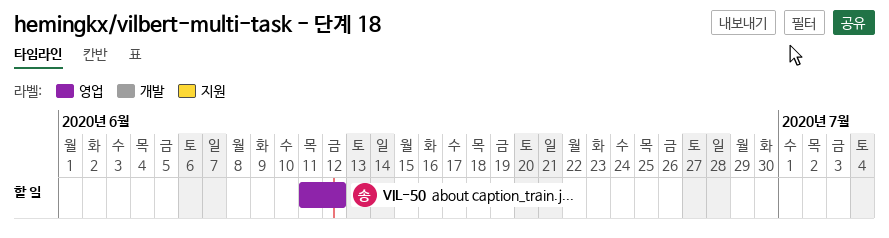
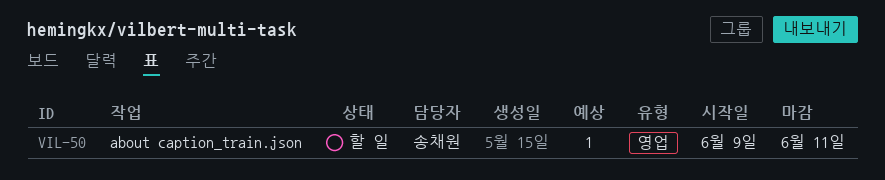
VIL-50, start: Jun 11 -> Jun 9
VIL-50, due: Jun 12 -> Jun 11

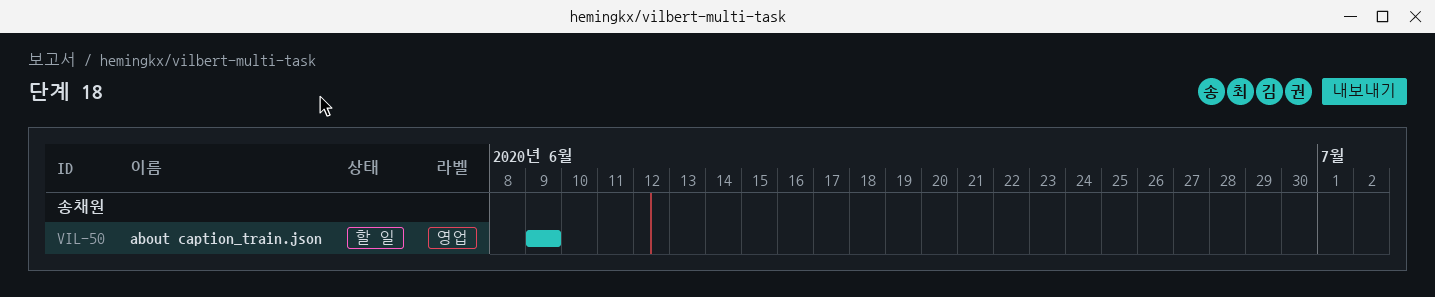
VIL-50, due: Jun 11 -> Jun 9

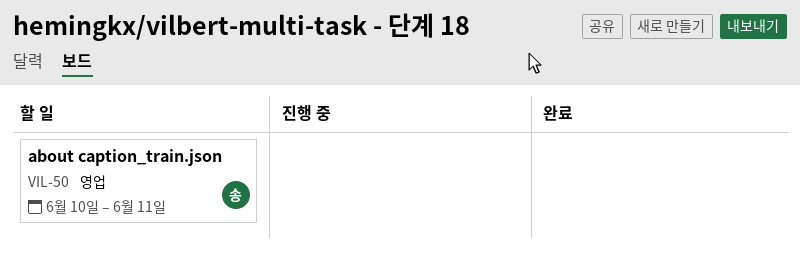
VIL-50, start: Jun 9 -> Jun 10
VIL-50, due: Jun 9 -> Jun 11

